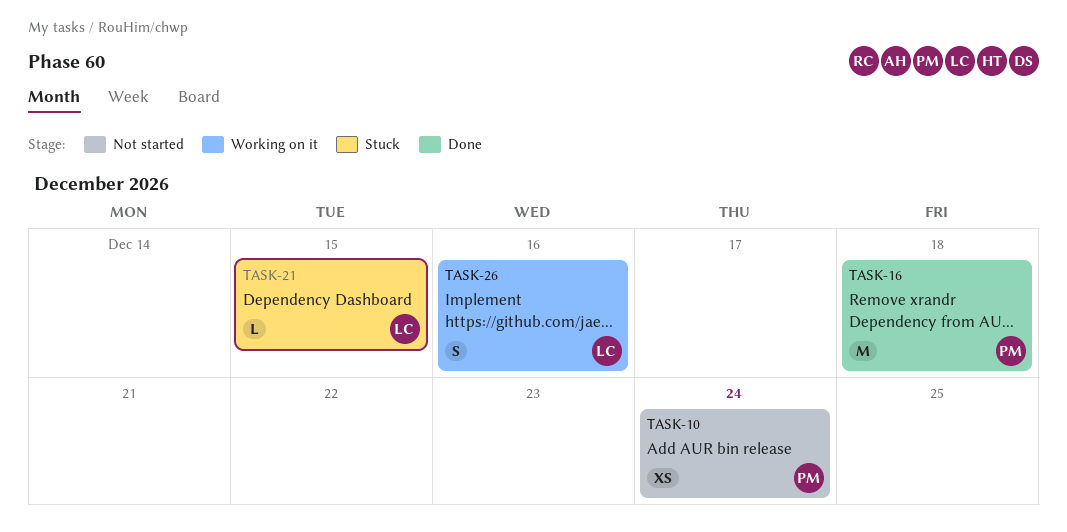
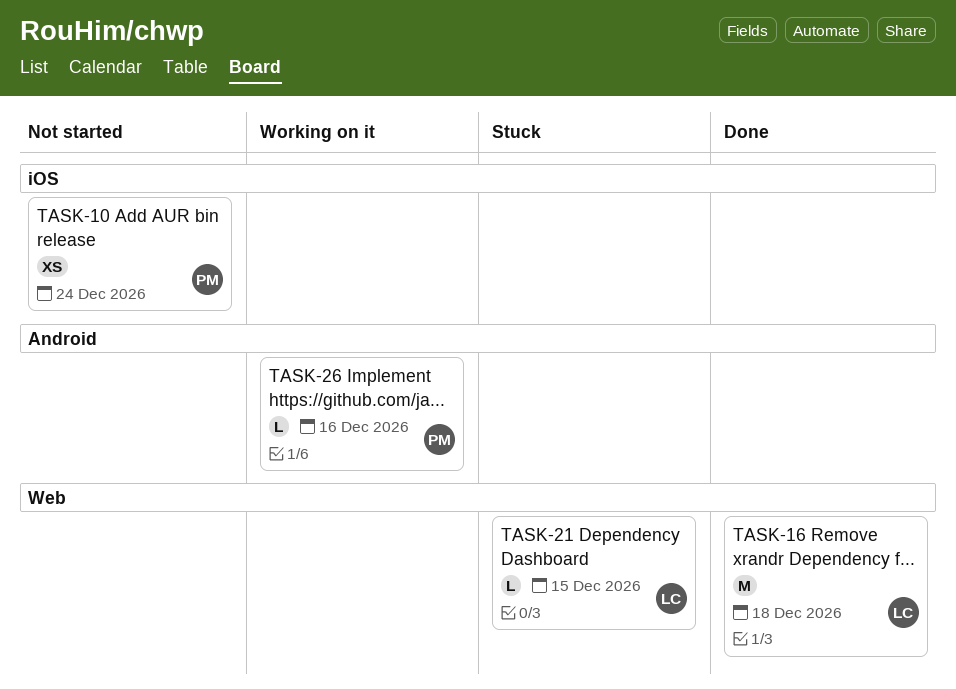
TASK-16, owner: PM -> LC
TASK-26, owner: LC -> PM
TASK-26, estimate: S -> L

